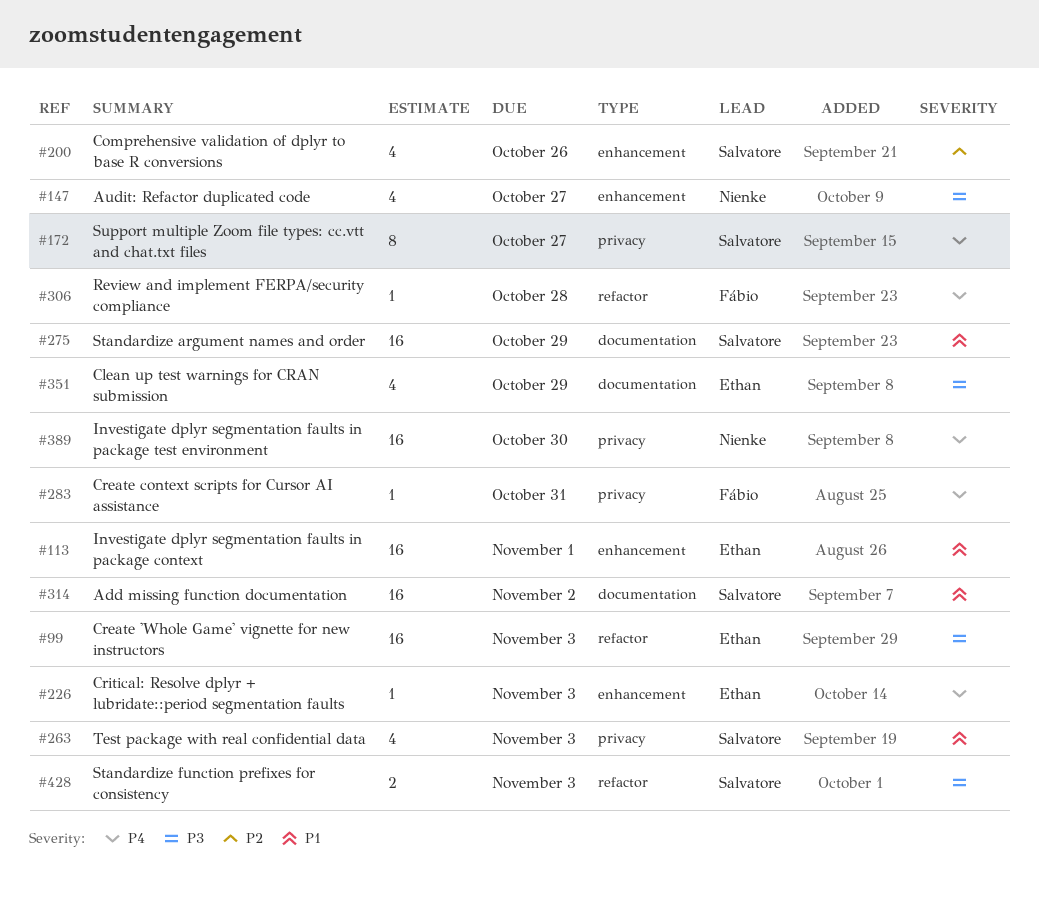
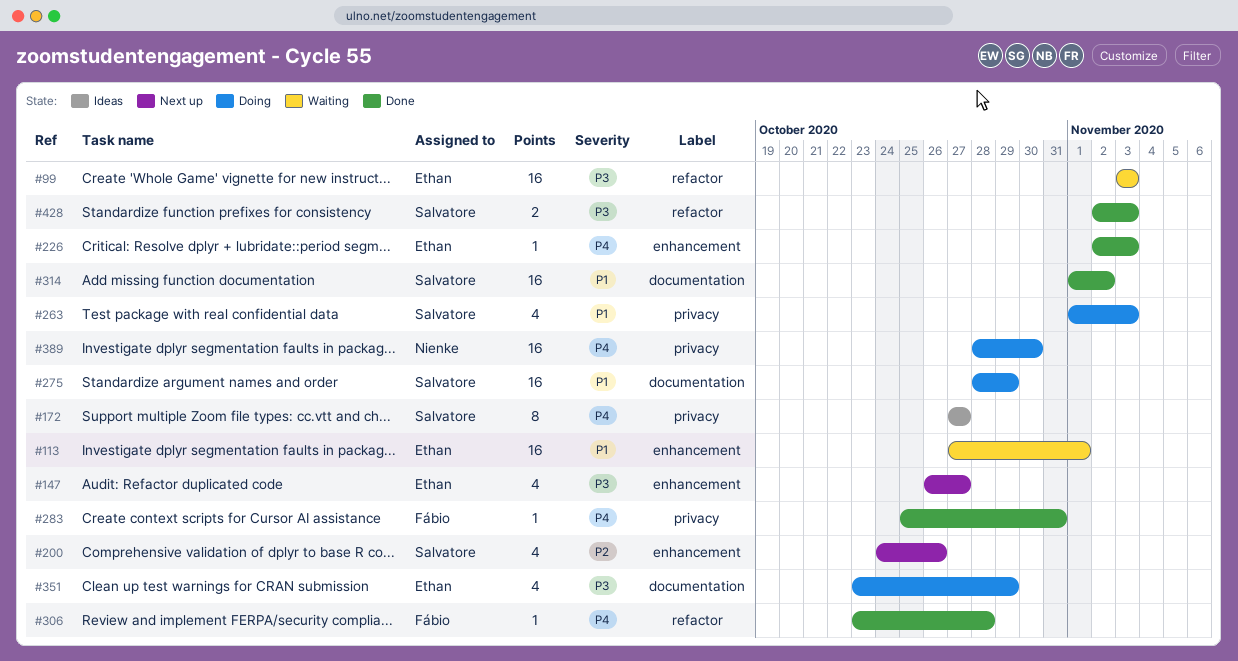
#147, owner: Nienke -> Ethan

